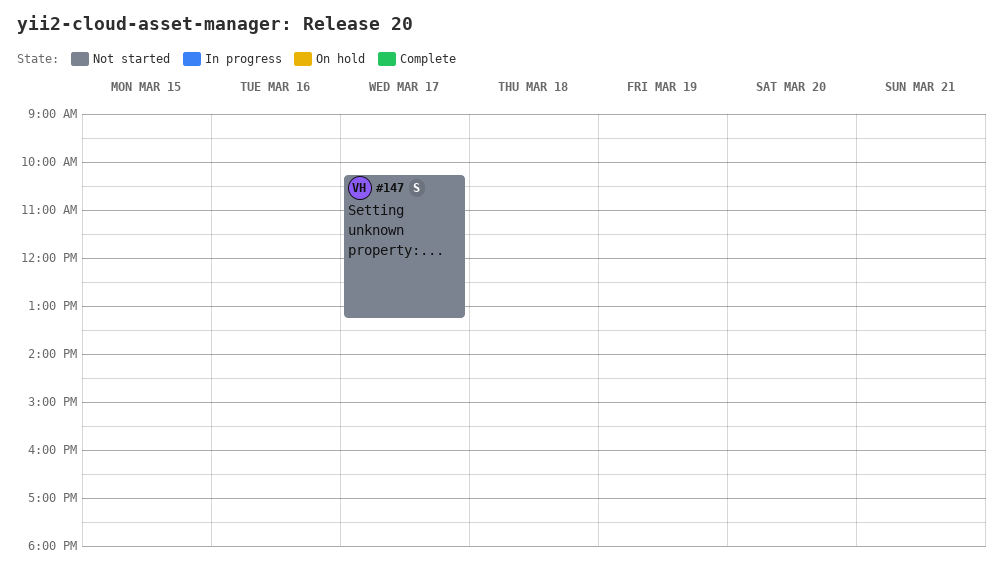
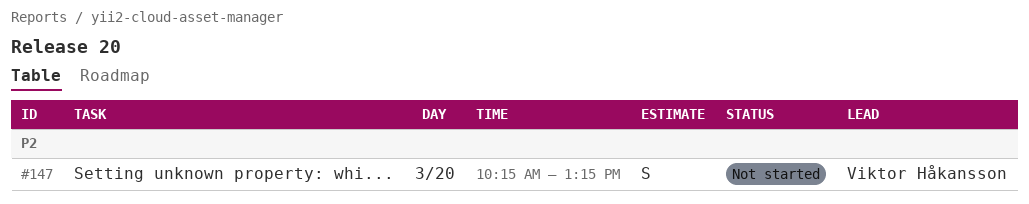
#147, day: Mar 17 -> Mar 20

